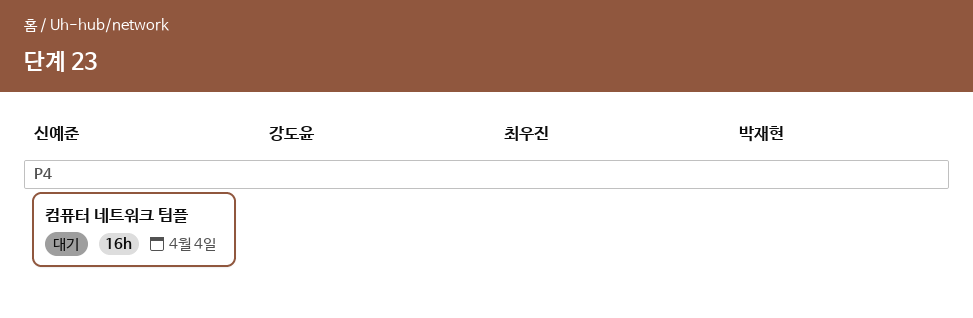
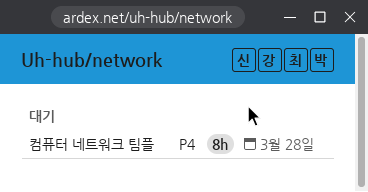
컴퓨터 네트워크 팀플, estimate: 16h -> 8h
컴퓨터 네트워크 팀플, due: Apr 4 -> Mar 28

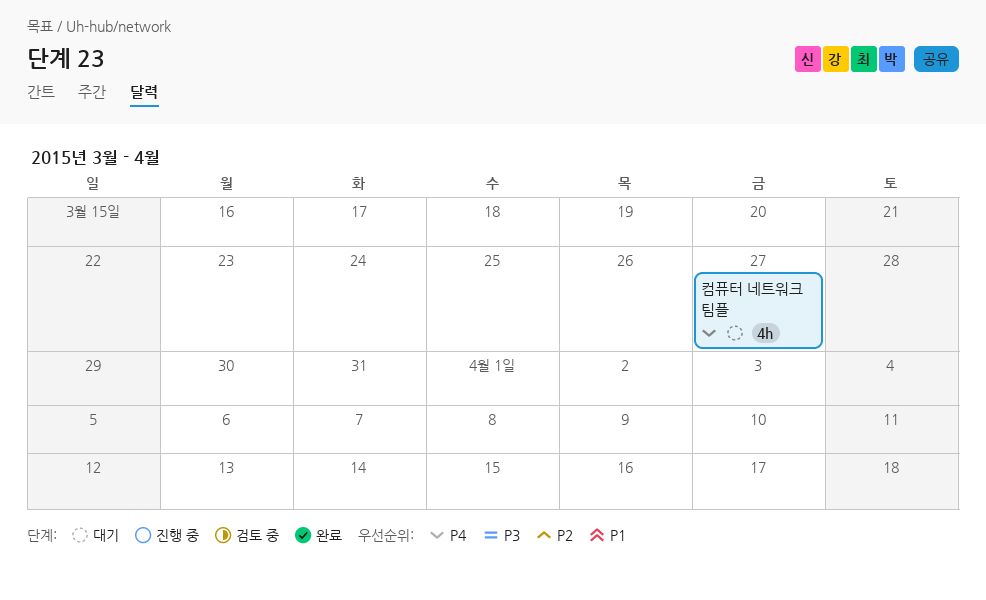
컴퓨터 네트워크 팀플, estimate: 8h -> 4h
컴퓨터 네트워크 팀플, due: Mar 28 -> Mar 27

